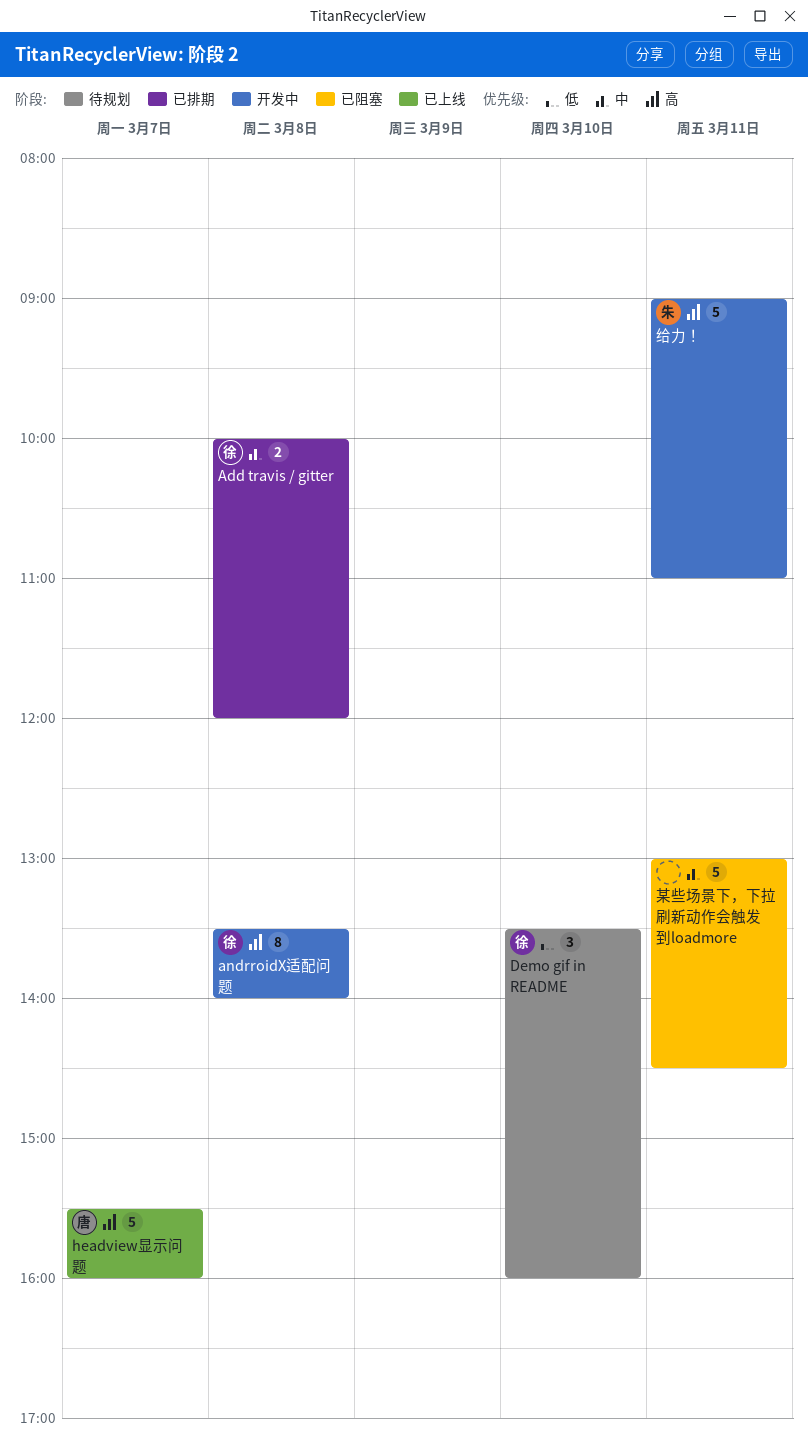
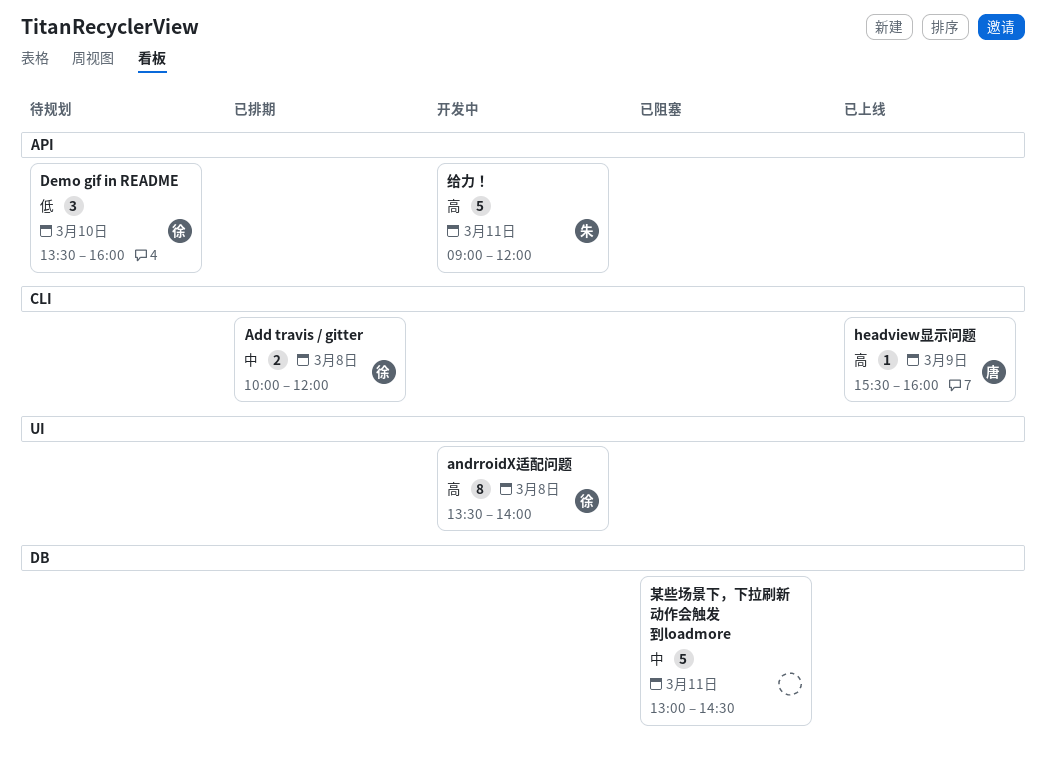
headview显示问题, estimate: 5 -> 1
headview显示问题, day: Mar 7 -> Mar 9
给力！, ends: 11:00 -> 12:00

